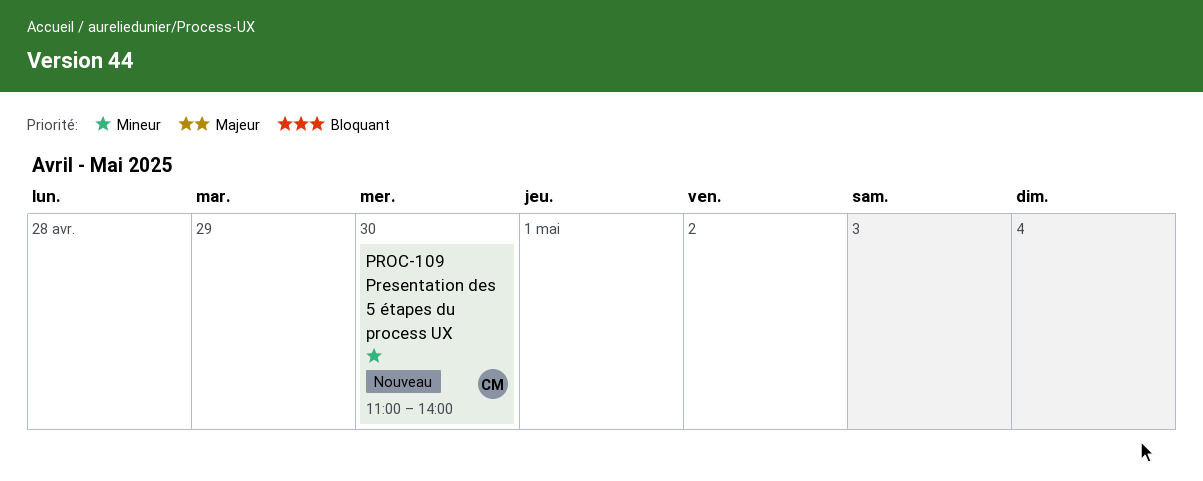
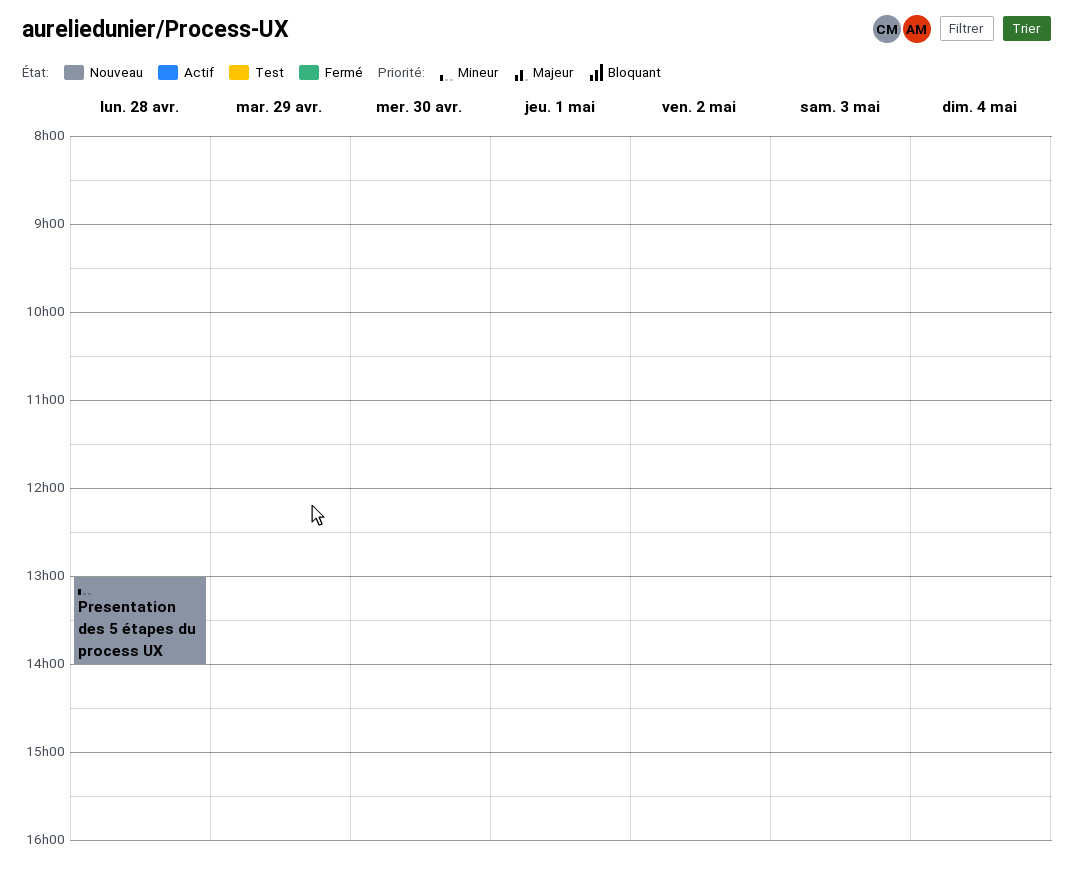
Presentation des 5 étapes du process UX, day: Apr 30 -> Apr 28
Presentation des 5 étapes du process UX, begins: 11:00 -> 13:00

